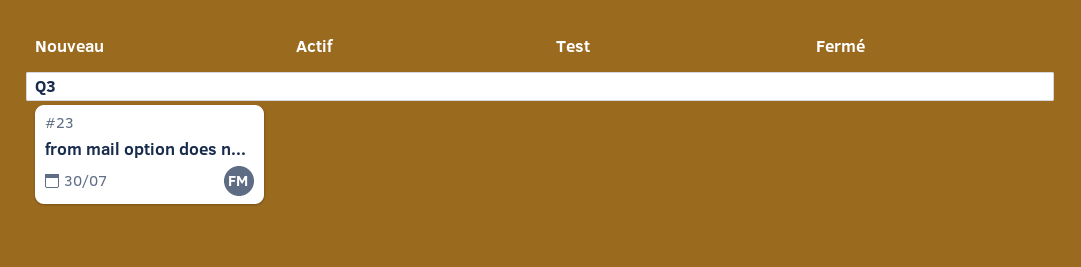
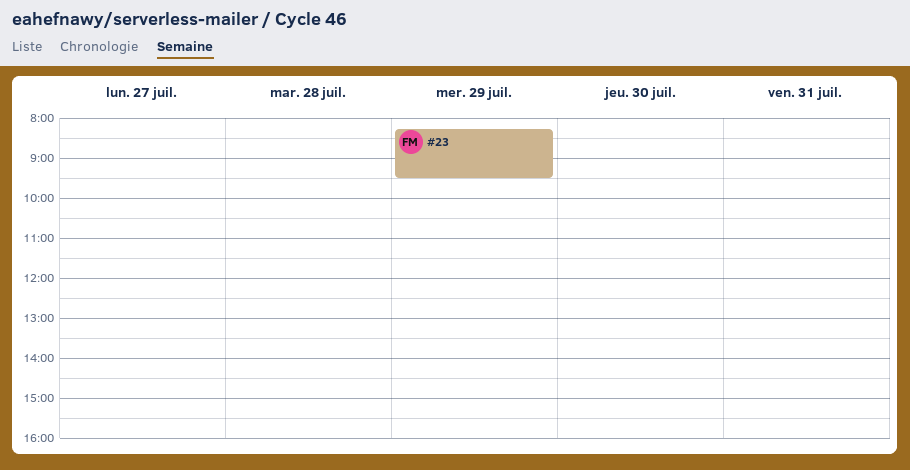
#23, day: Jul 30 -> Jul 29

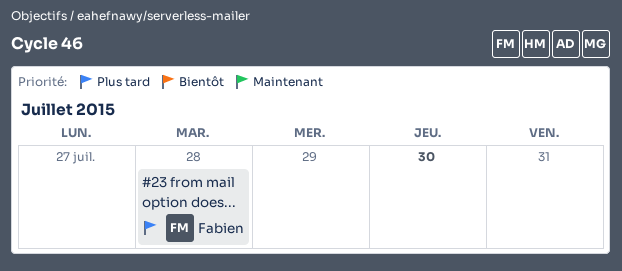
#23, day: Jul 29 -> Jul 28

